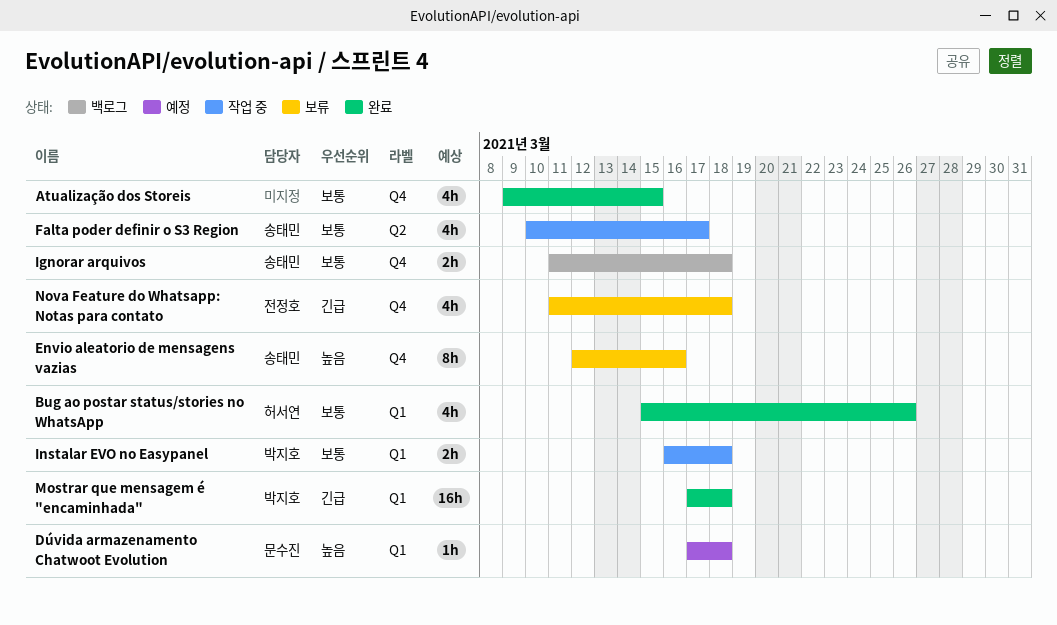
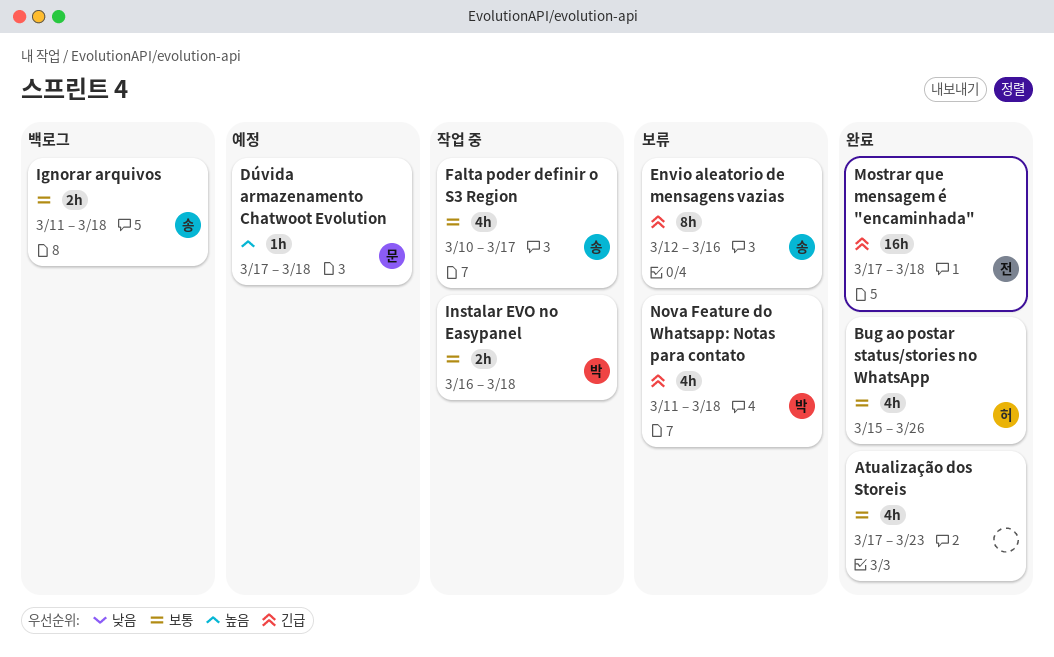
Atualização dos Storeis, start: Mar 9 -> Mar 17
Atualização dos Storeis, due: Mar 15 -> Mar 23
Envio aleatorio de mensagens vazias, priority: 높음 -> 긴급
Mostrar que mensagem é "encaminhada", owner: 박지호 -> 전정호
Nova Feature do Whatsapp: Notas para contato, owner: 전정호 -> 박지호

